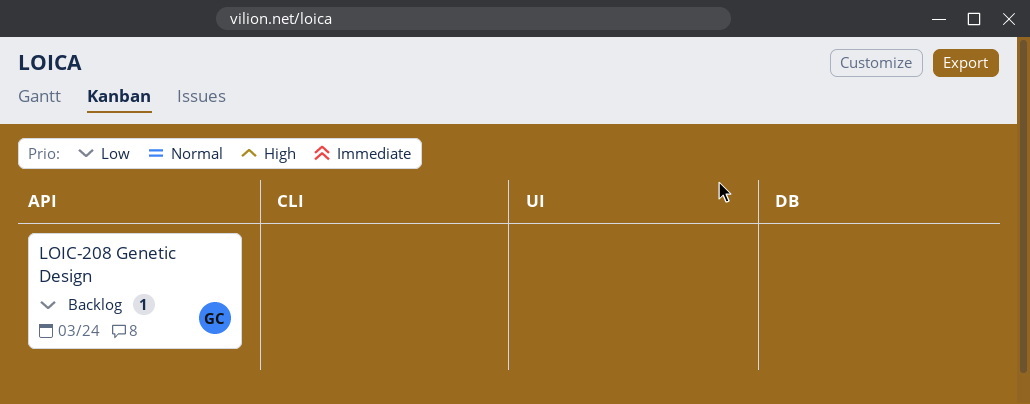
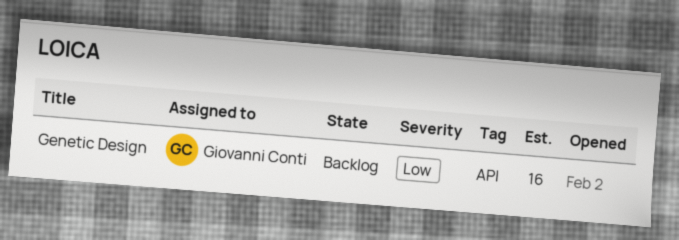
Genetic Design, estimate: 1 -> 16

